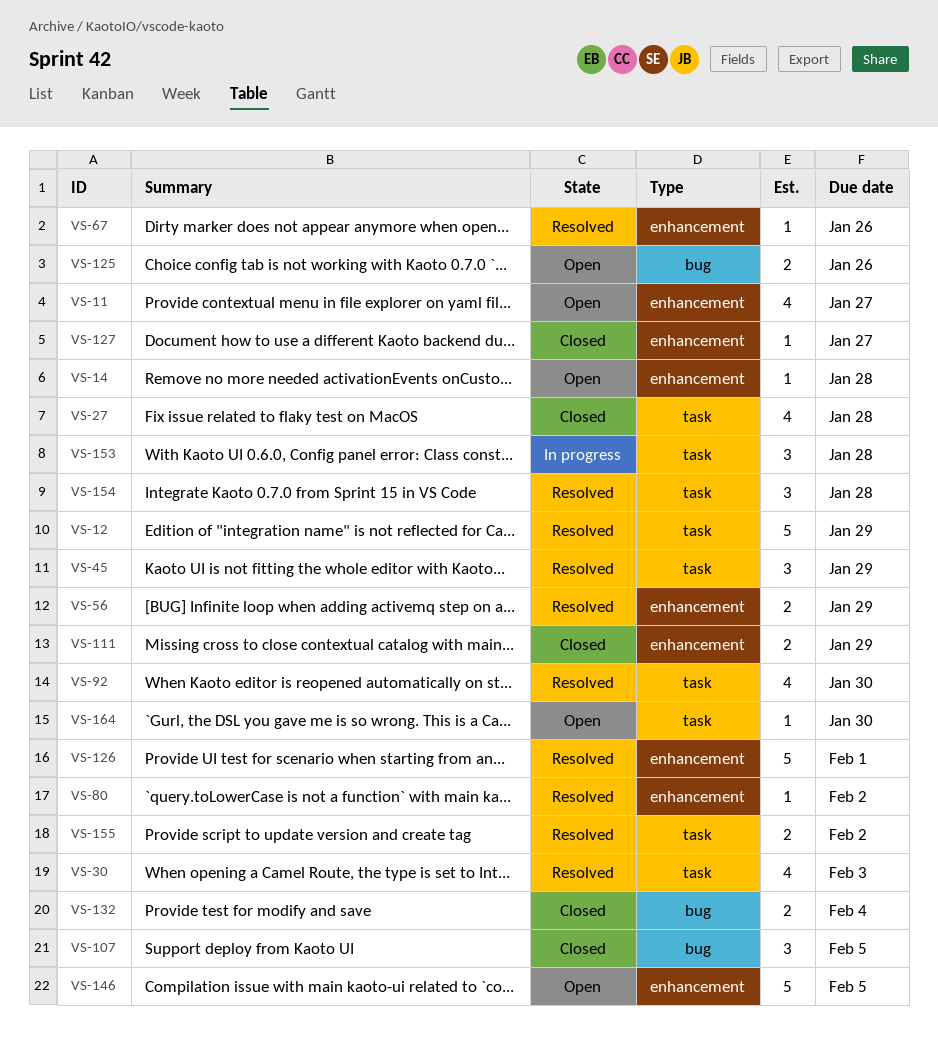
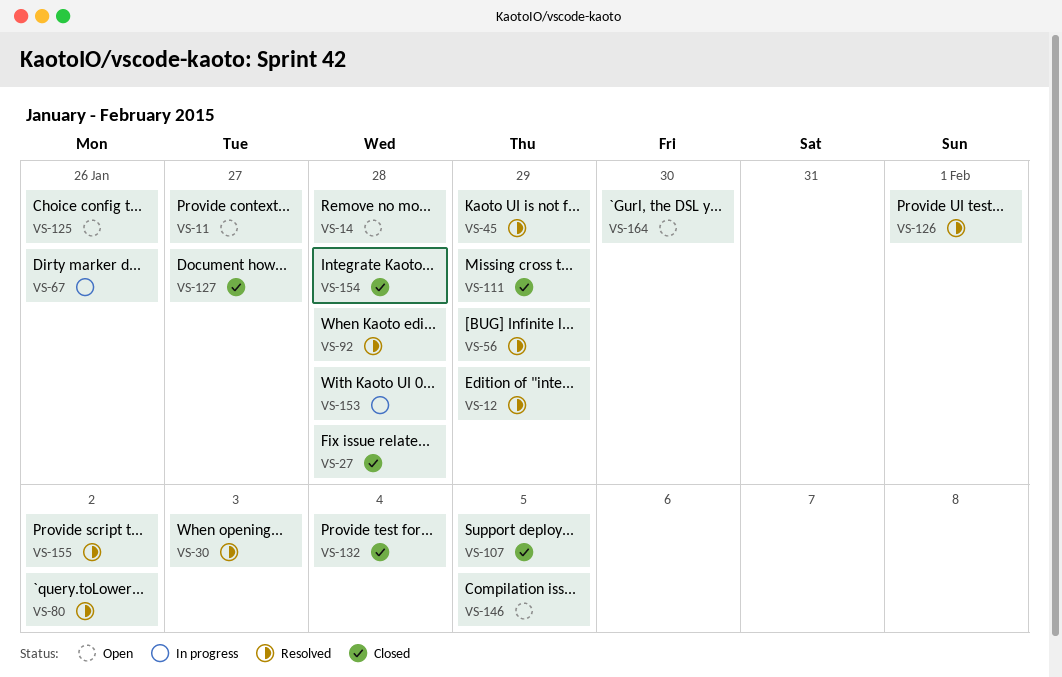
VS-67, status: Resolved -> In progress
VS-92, due: Jan 30 -> Jan 28
VS-154, status: Resolved -> Closed

